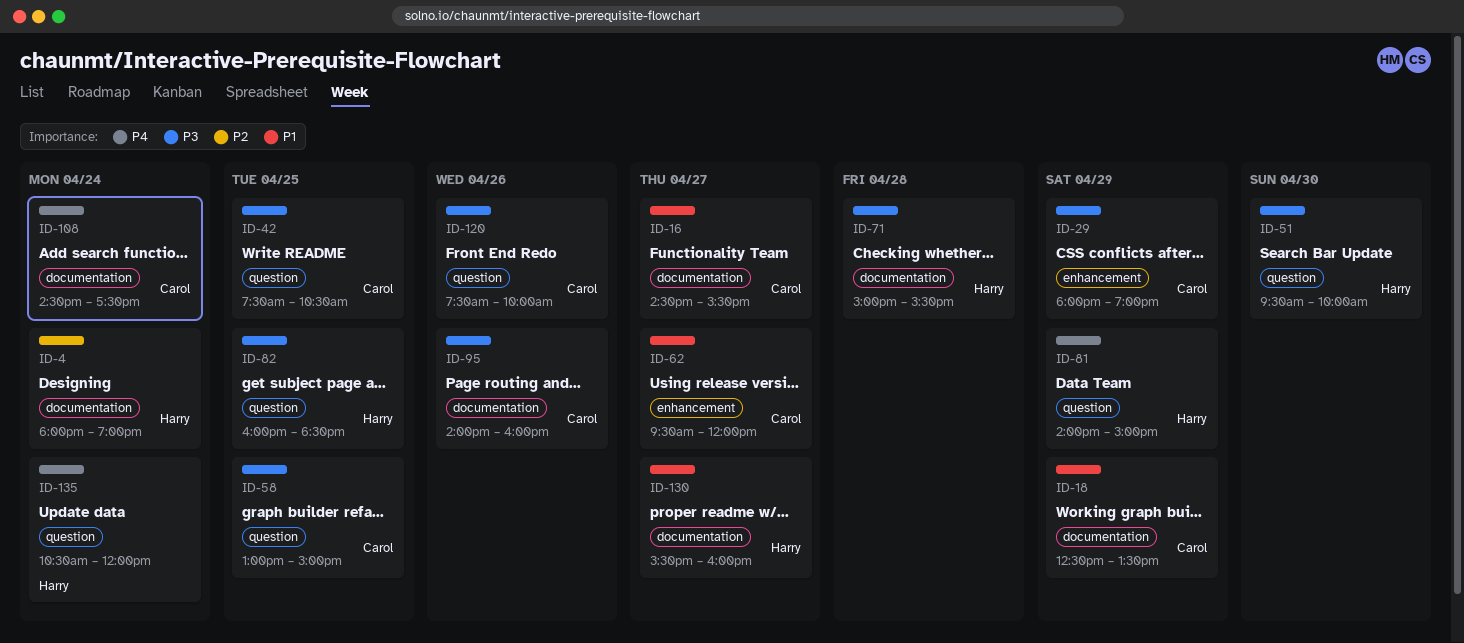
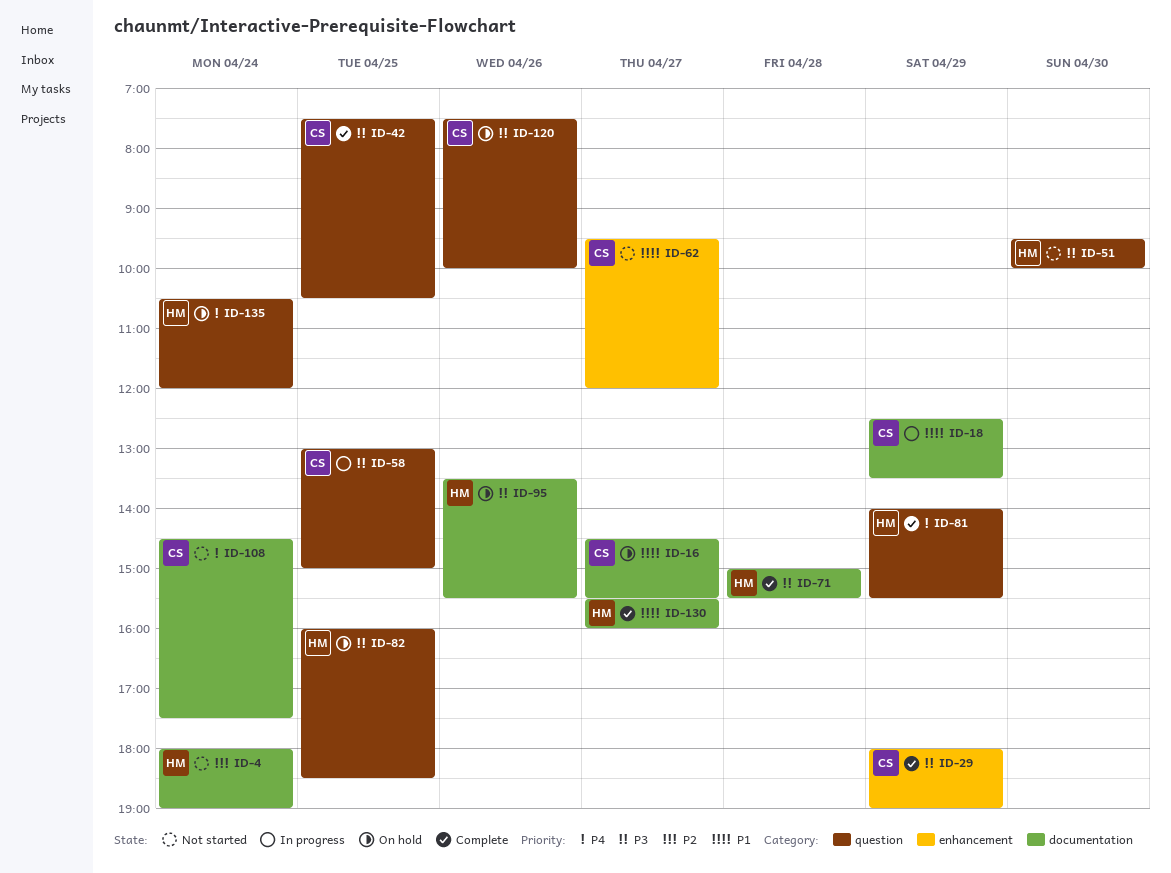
ID-81, ends: 15:00 -> 15:30
ID-95, owner: Carol -> Harry
ID-95, begins: 14:00 -> 13:30
ID-95, ends: 16:00 -> 15:30

